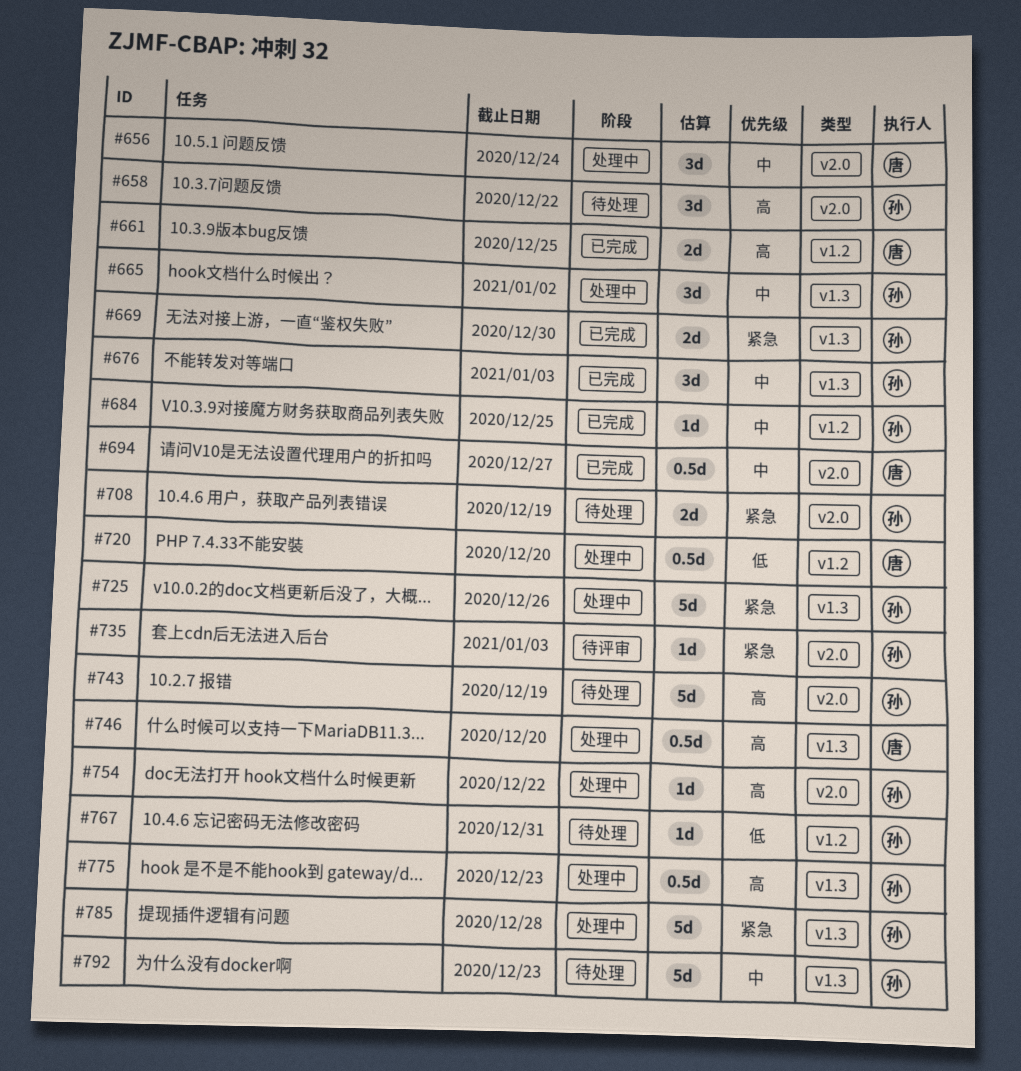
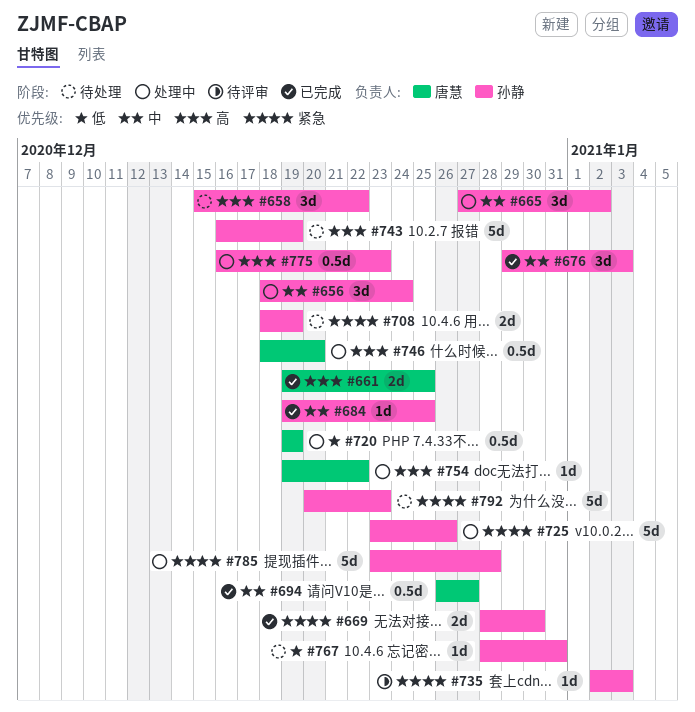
#656, owner: 唐慧 -> 孙静
#720, due: Dec 20 -> Dec 19
#754, owner: 孙静 -> 唐慧
#792, priority: 中 -> 紧急

